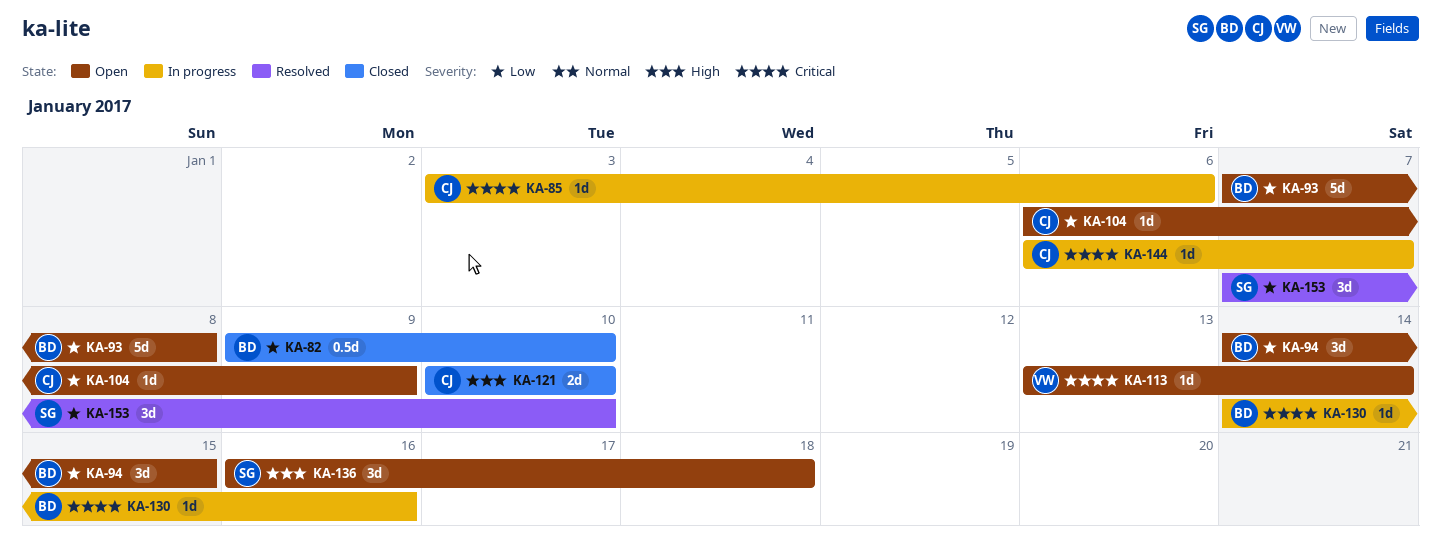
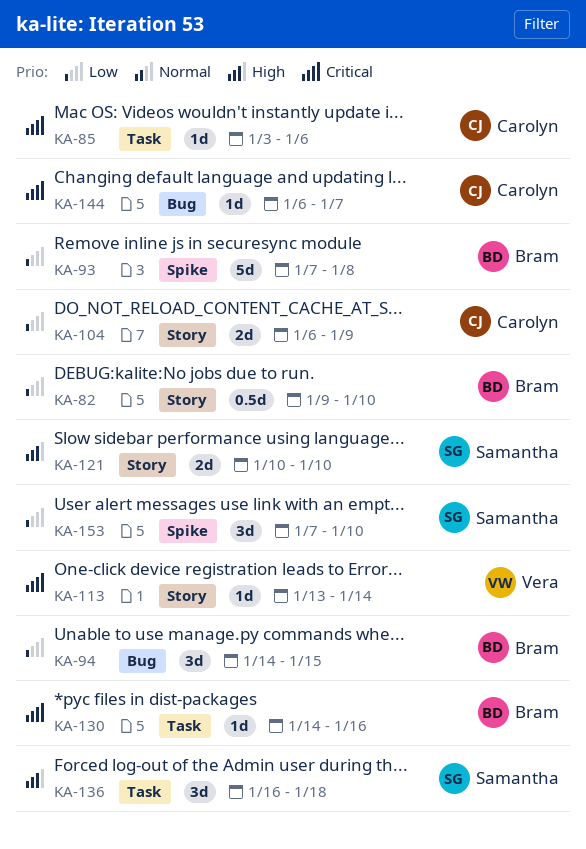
KA-104, estimate: 1d -> 2d
KA-121, owner: Carolyn -> Samantha

